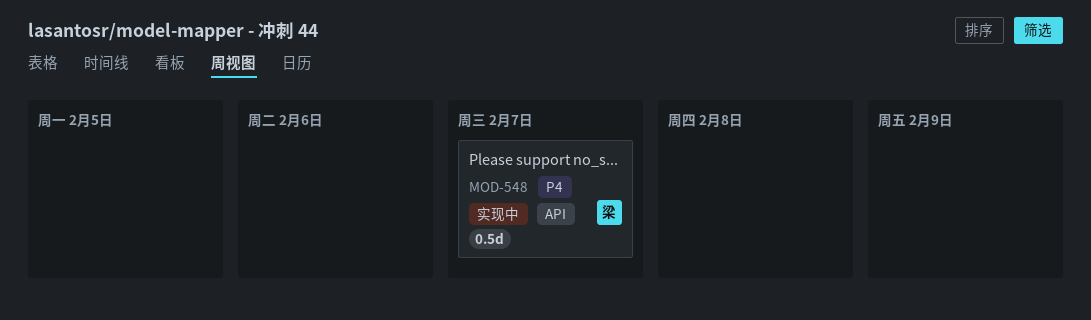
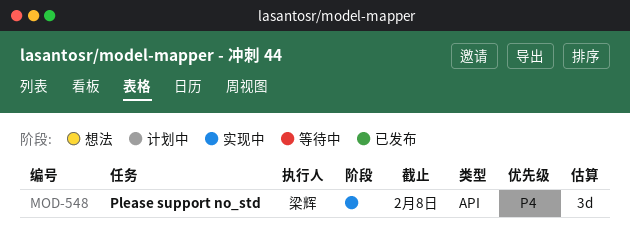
MOD-548, estimate: 0.5d -> 3d
MOD-548, due: Feb 7 -> Feb 8

